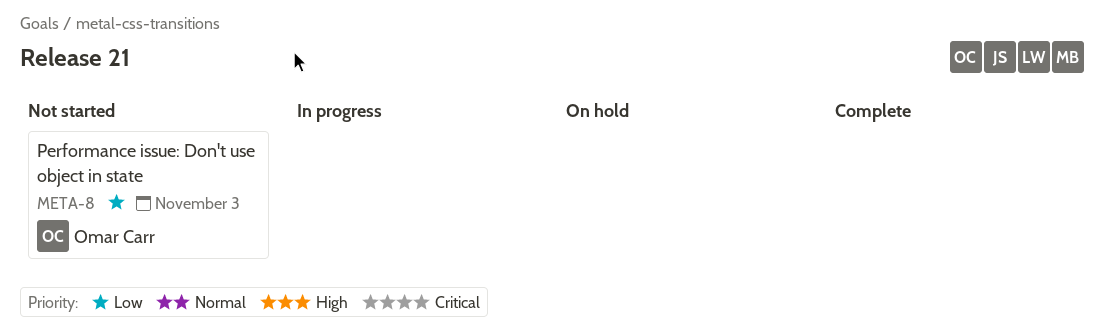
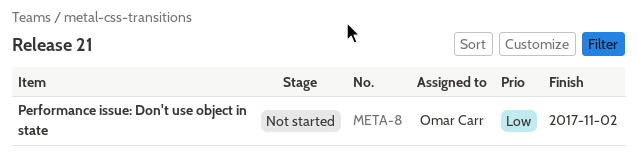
META-8, due: Nov 3 -> Nov 2

